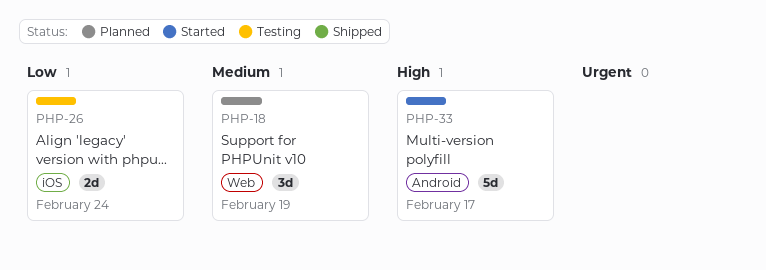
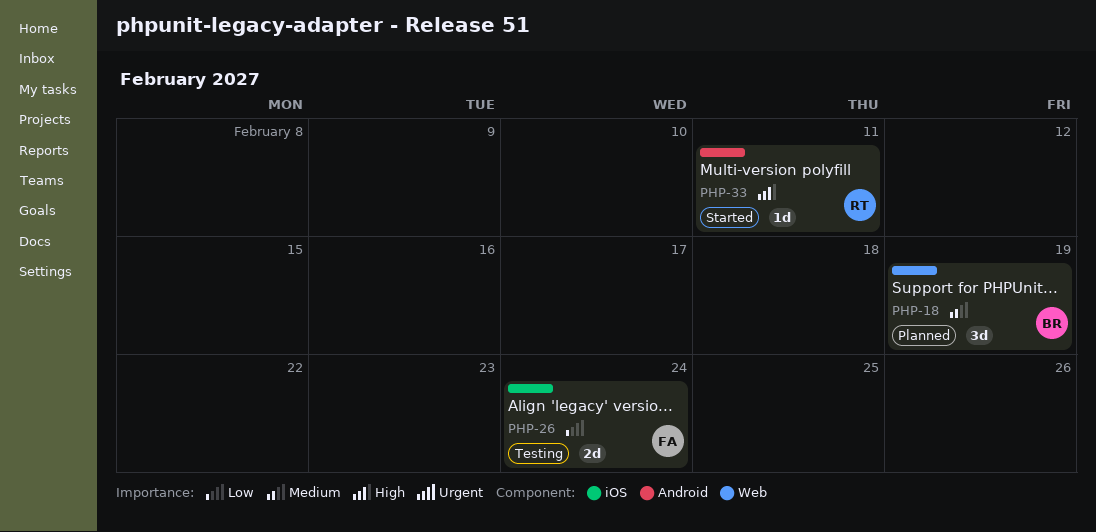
PHP-33, estimate: 5d -> 1d
PHP-33, due: Feb 17 -> Feb 11

